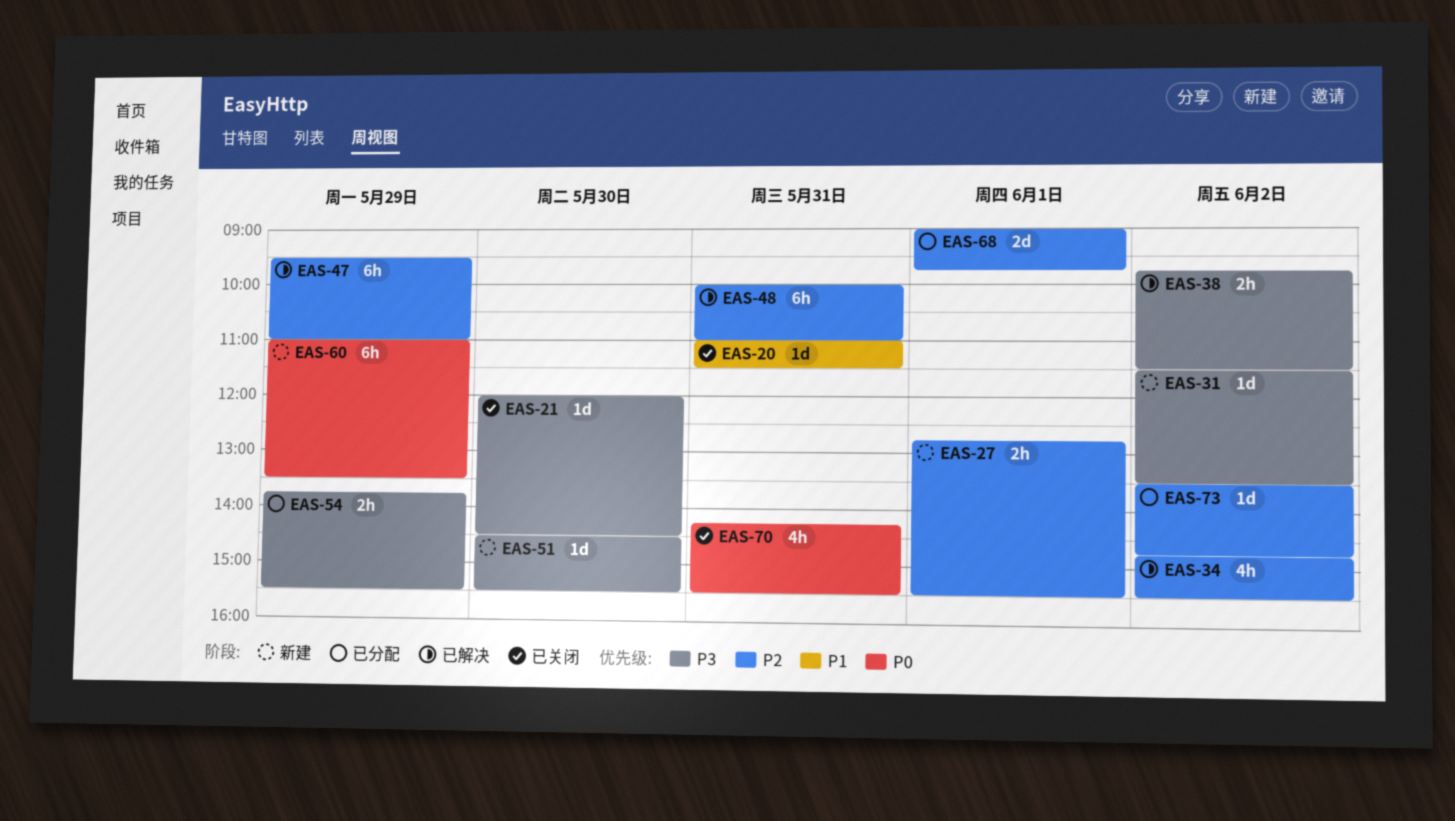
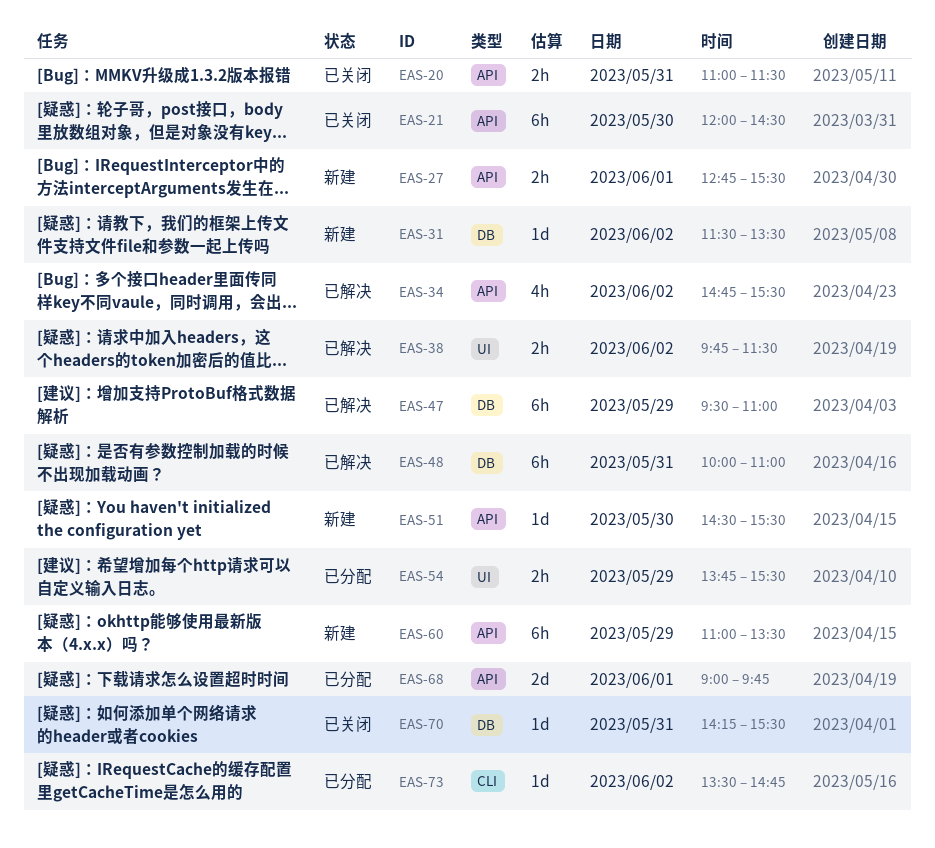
EAS-20, estimate: 1d -> 2h
EAS-21, estimate: 1d -> 6h
EAS-70, estimate: 4h -> 1d

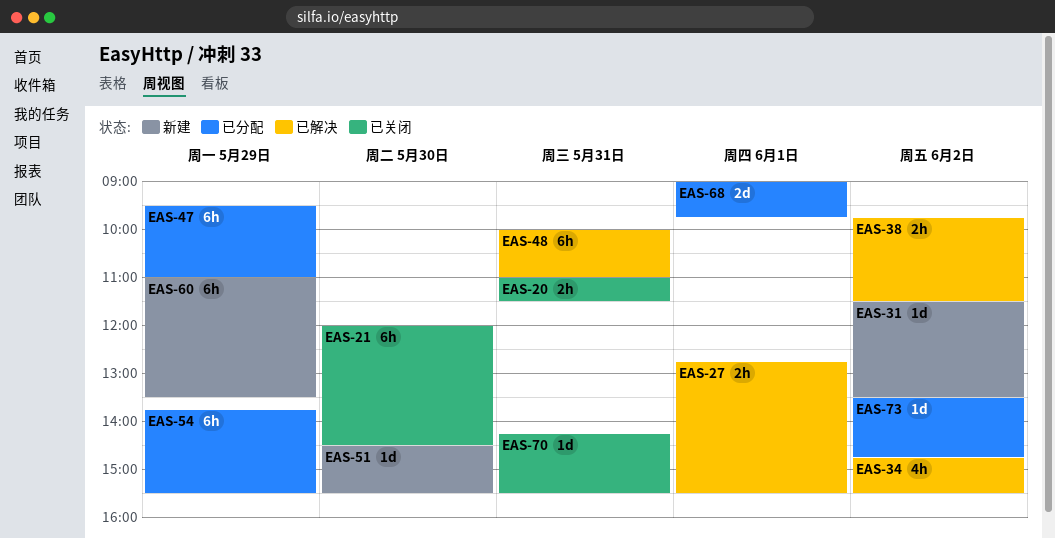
EAS-27, status: 新建 -> 已解决
EAS-47, status: 已解决 -> 已分配
EAS-54, estimate: 2h -> 6h

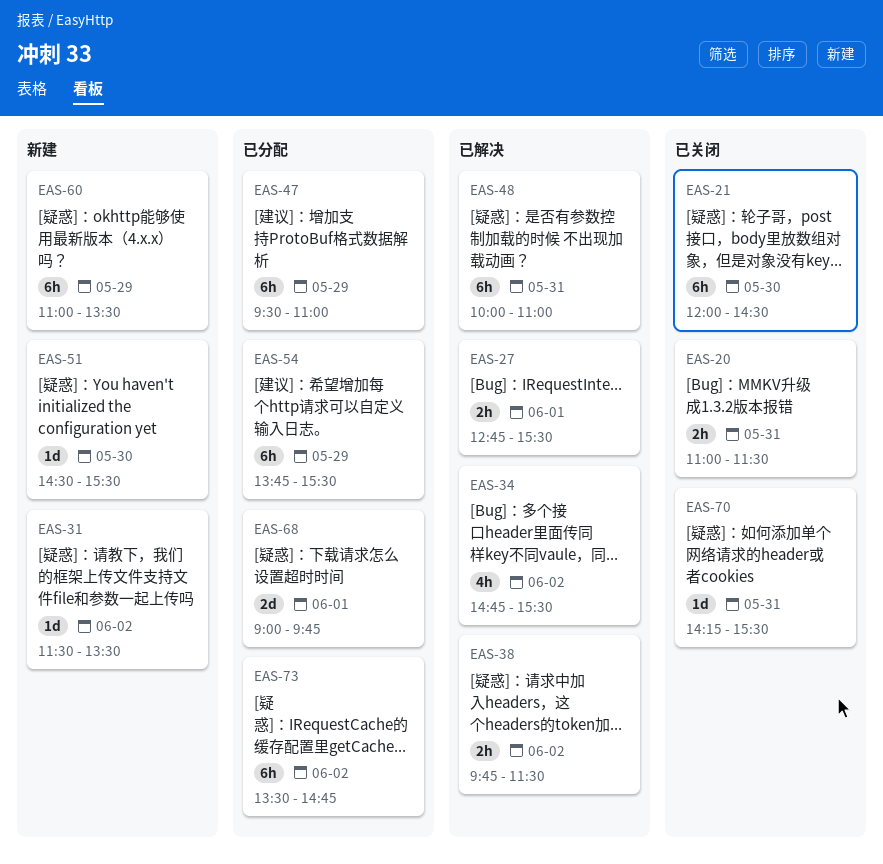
EAS-73, estimate: 1d -> 6h

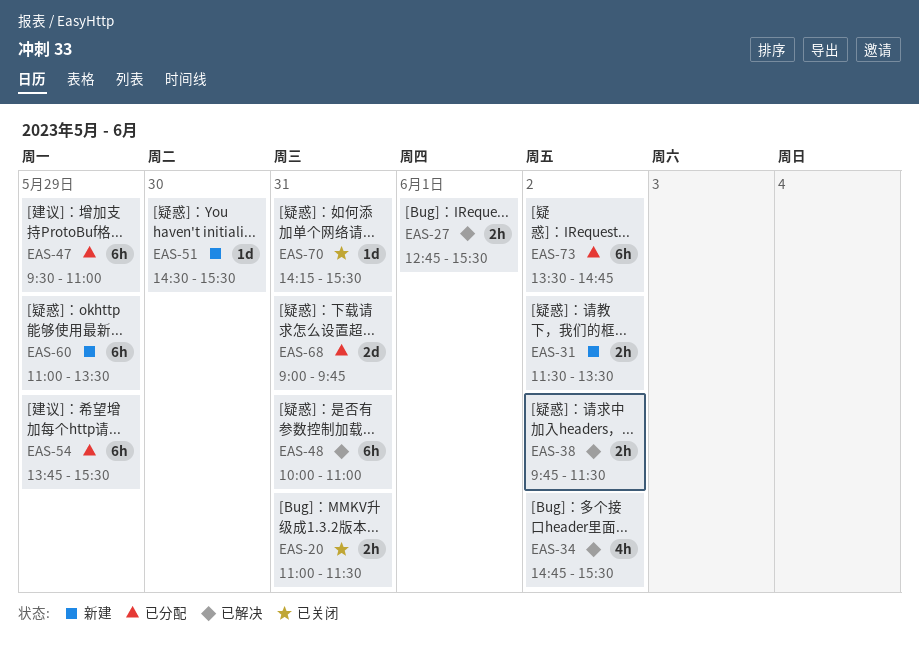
EAS-21: present -> none
EAS-31, estimate: 1d -> 2h
EAS-68, day: Jun 1 -> May 31

